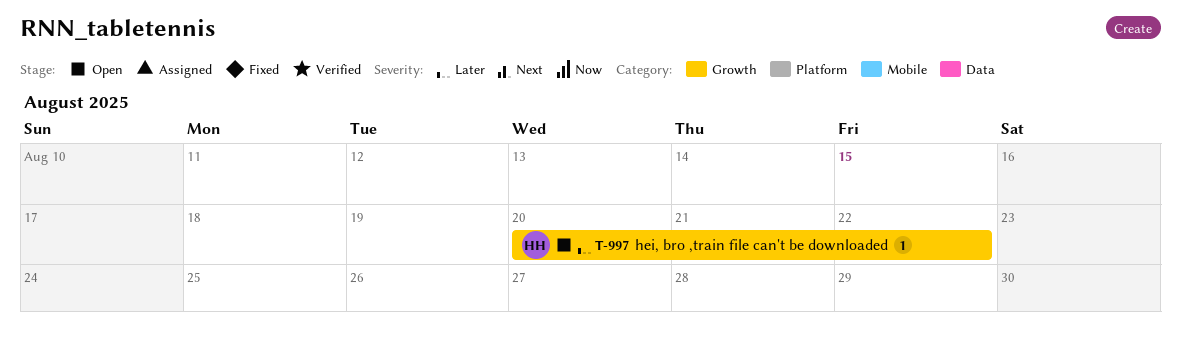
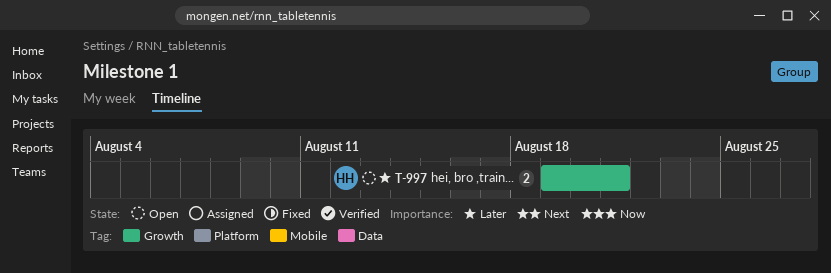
T-997, estimate: 1 -> 2
T-997, start: Aug 20 -> Aug 19
T-997, due: Aug 22 -> Aug 21

